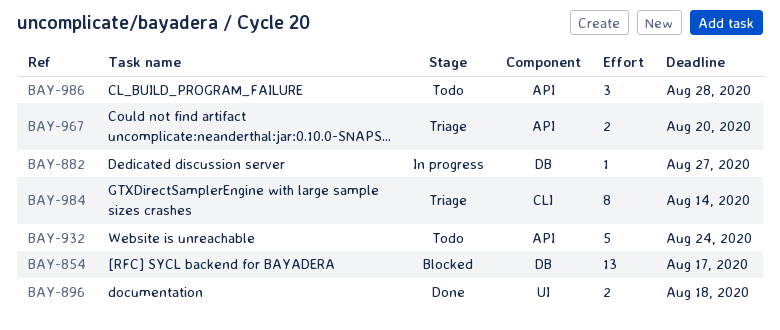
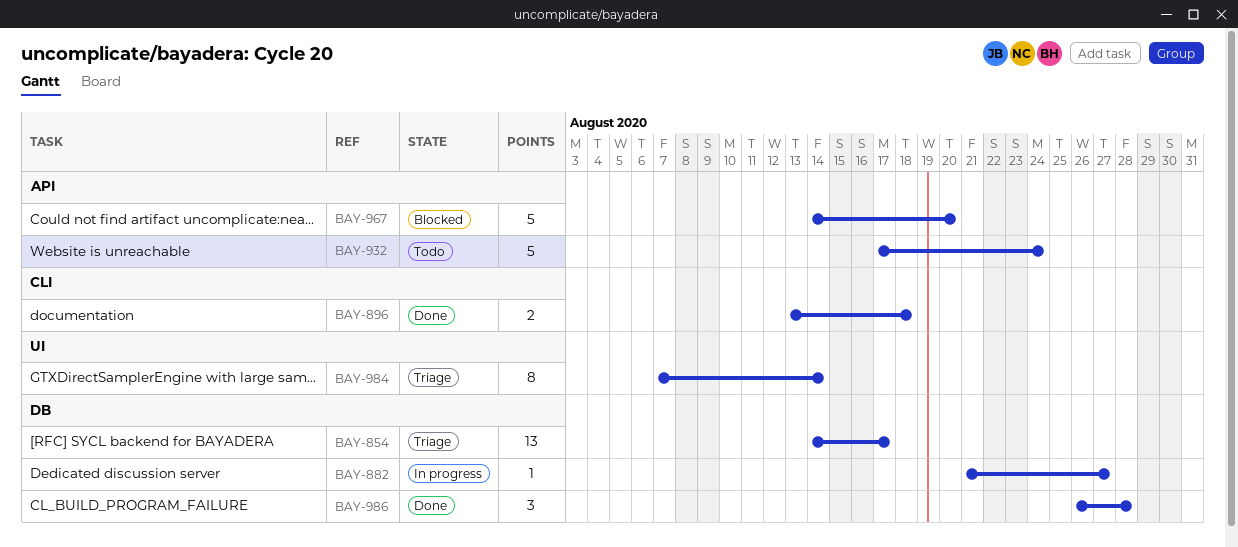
BAY-854, status: Blocked -> Triage
BAY-896, label: UI -> CLI
BAY-967, status: Triage -> Blocked
BAY-967, estimate: 2 -> 5
BAY-984, label: CLI -> UI
BAY-986, status: Todo -> Done
BAY-986, label: API -> DB

